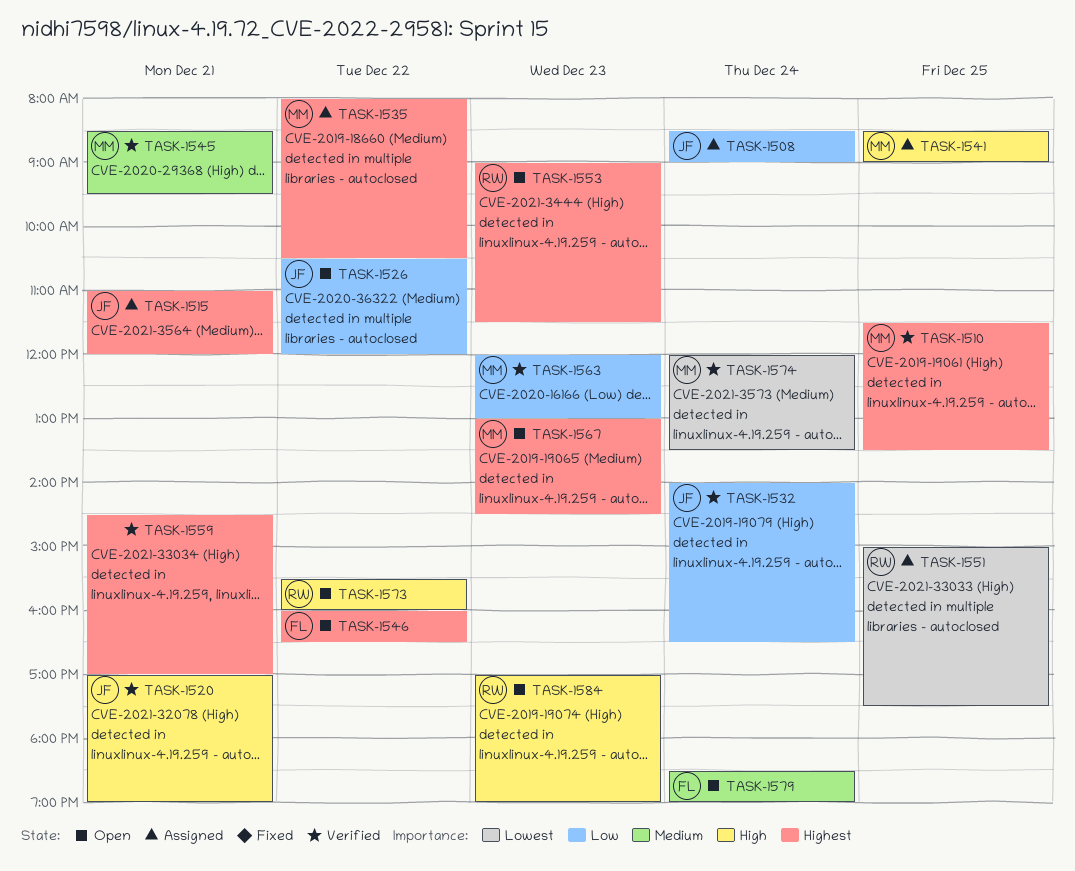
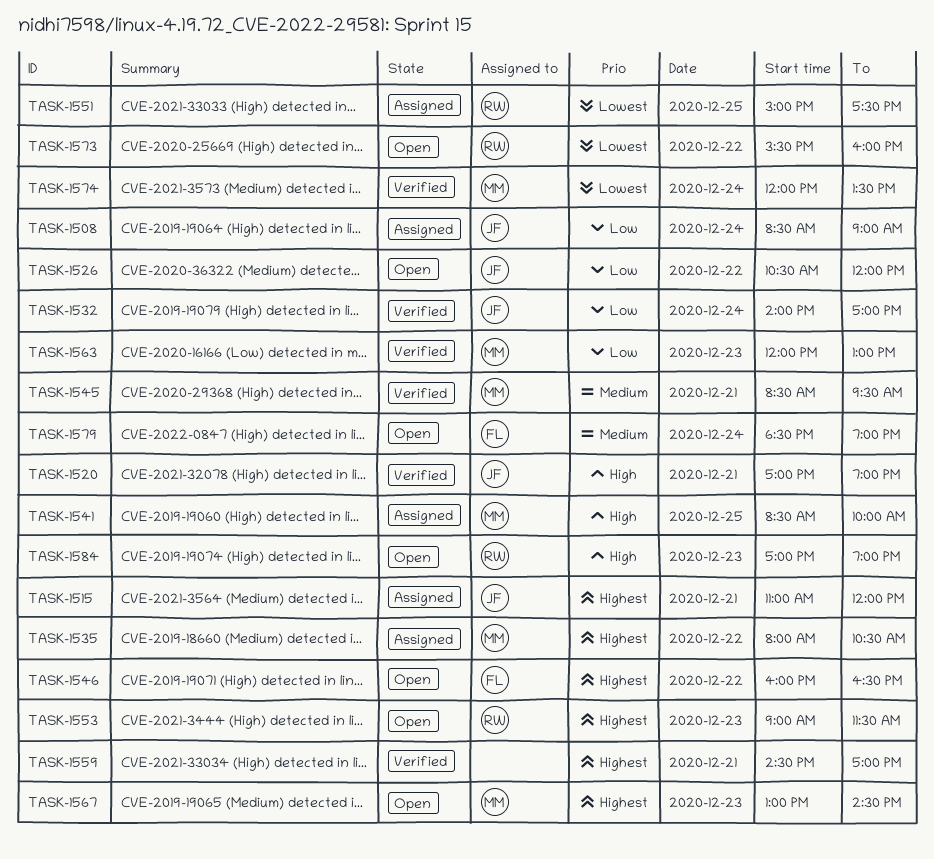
TASK-1510: present -> none
TASK-1532, ends: 16:30 -> 17:00
TASK-1541, ends: 09:00 -> 10:00
TASK-1573, priority: High -> Lowest

